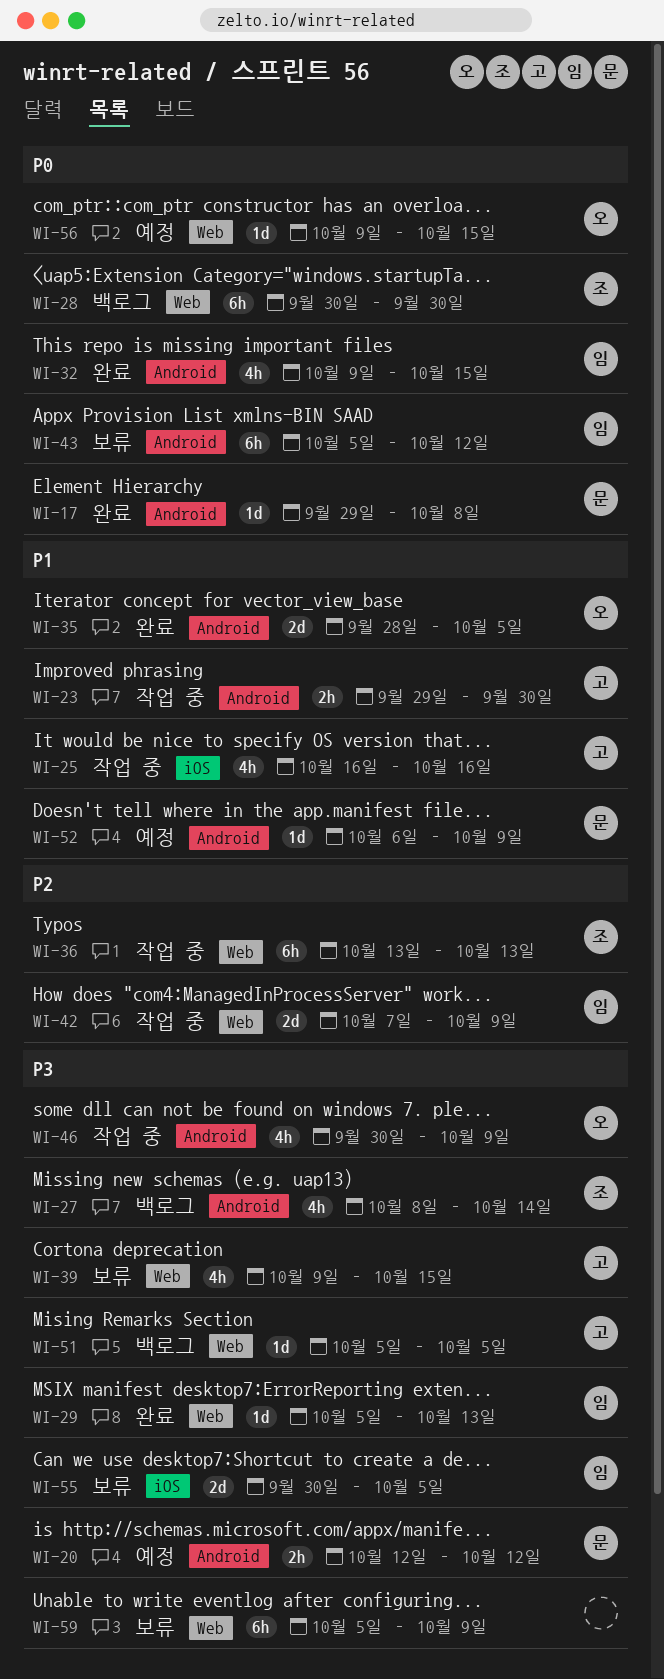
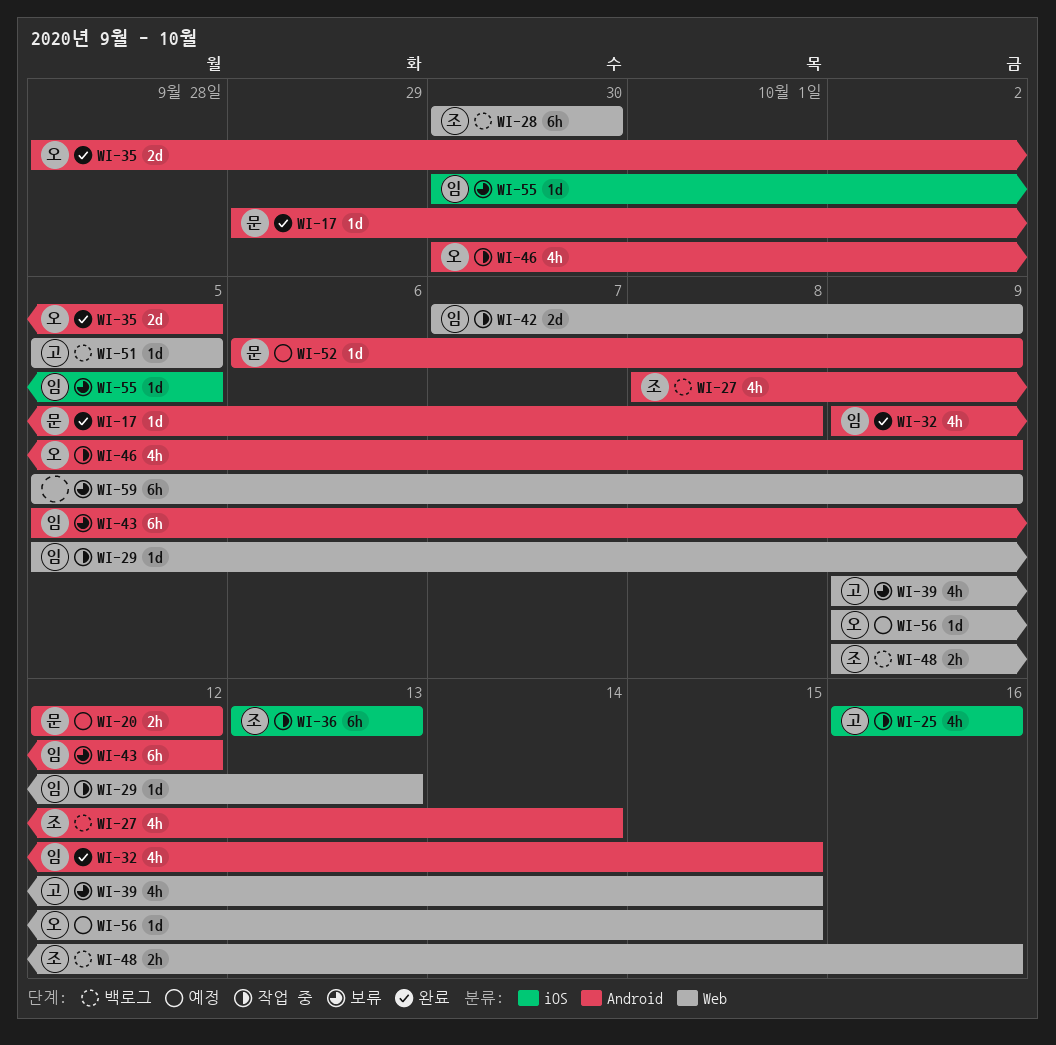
WI-23: present -> none
WI-29, status: 완료 -> 작업 중
WI-36, label: Web -> iOS
WI-48: none -> present
WI-55, estimate: 2d -> 1d

